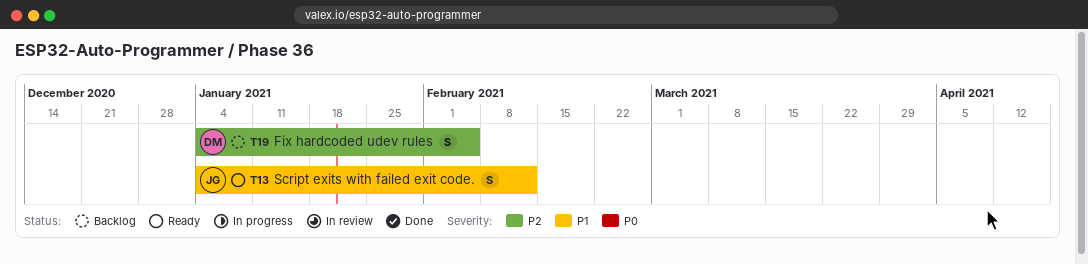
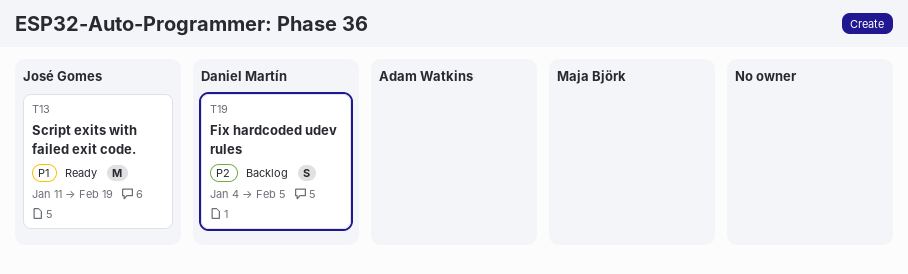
T13, estimate: S -> M
T13, start: Jan 4 -> Jan 11
T13, due: Feb 12 -> Feb 19

